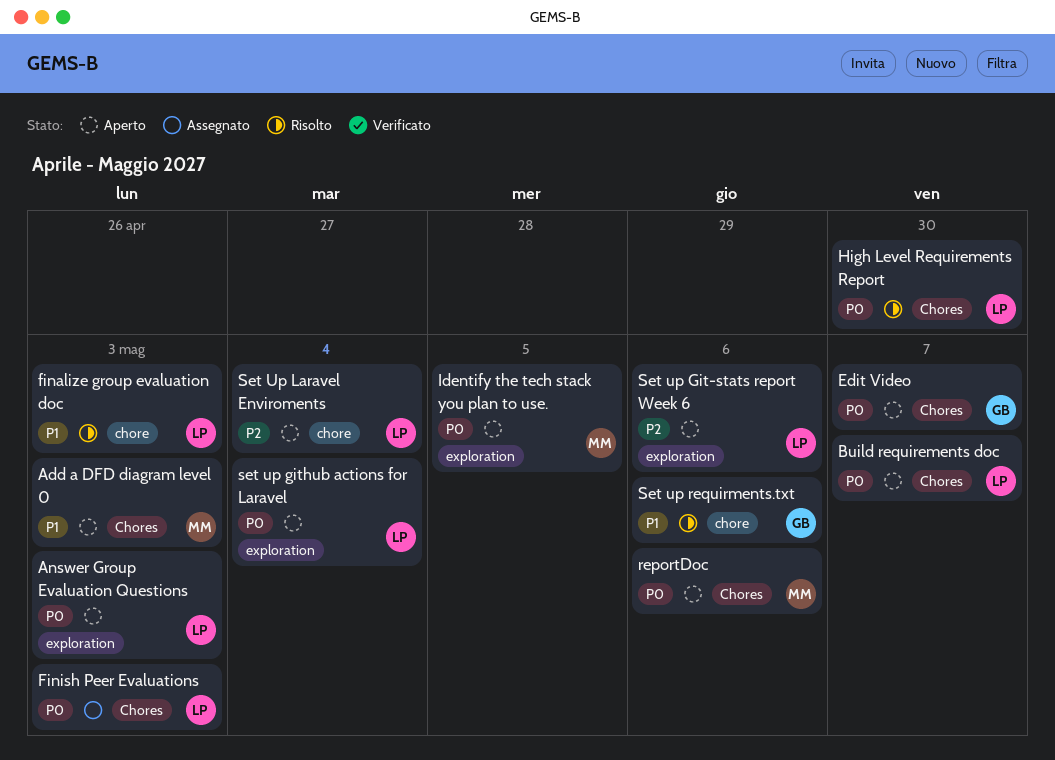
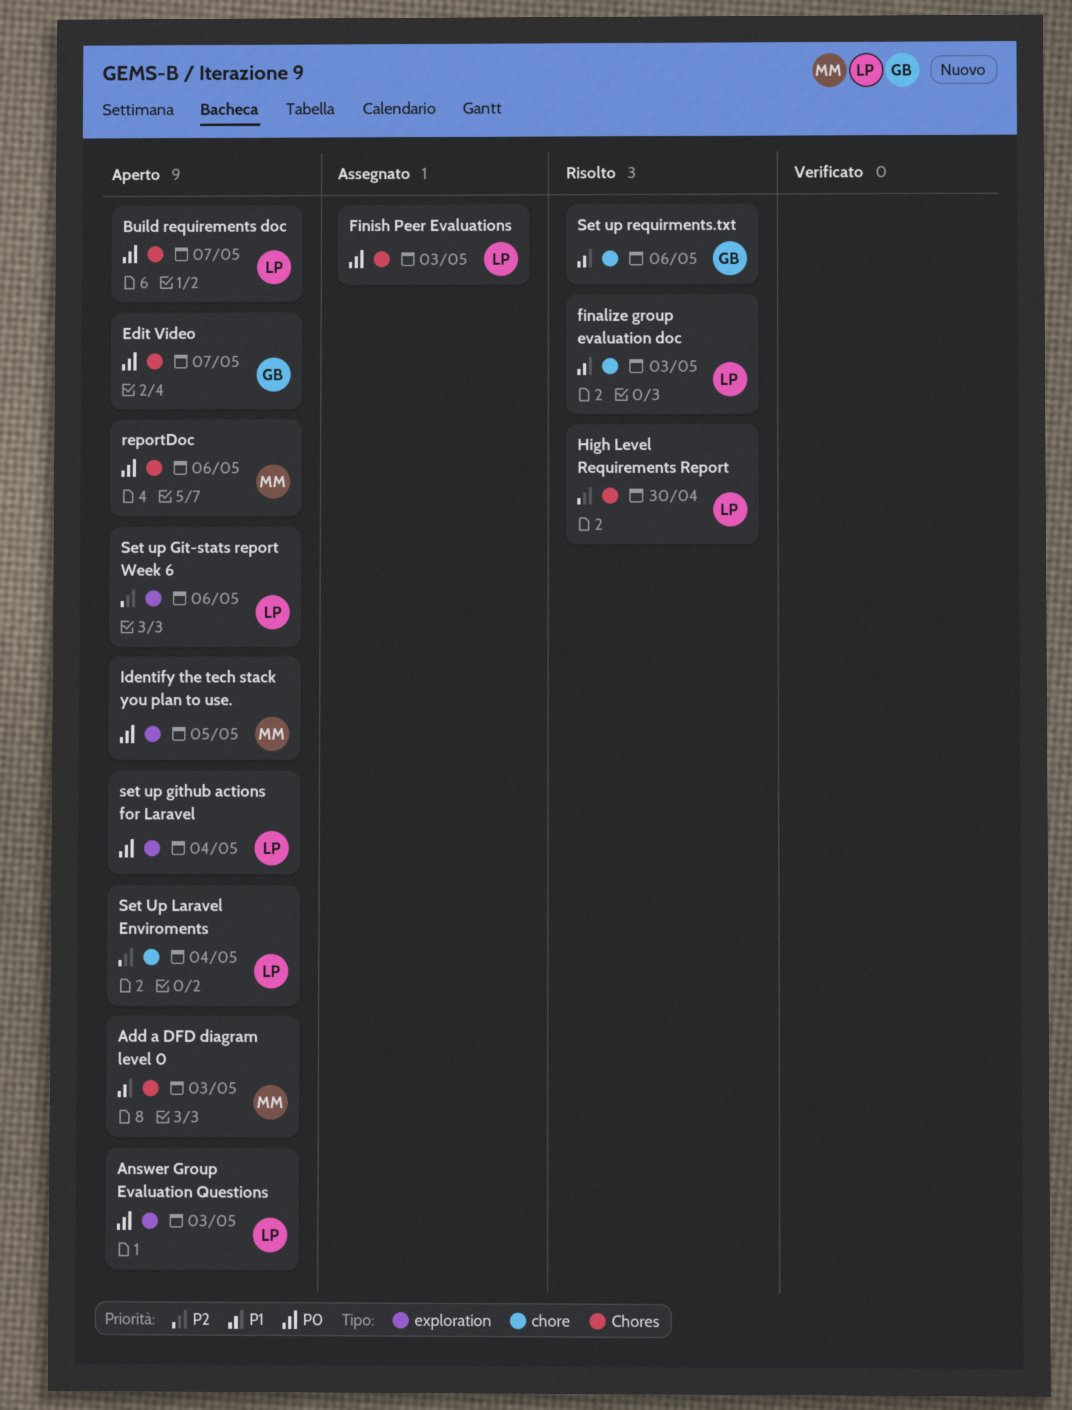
High Level Requirements Report, priority: P0 -> P2

